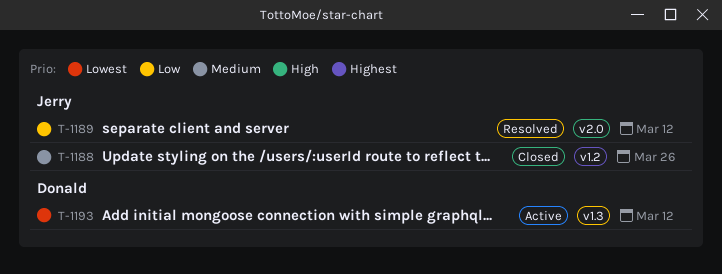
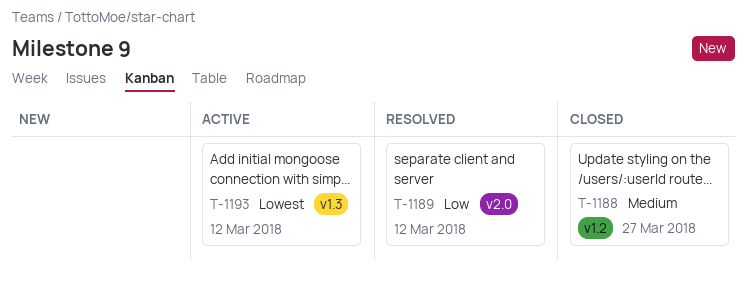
T-1188, due: Mar 26 -> Mar 27

